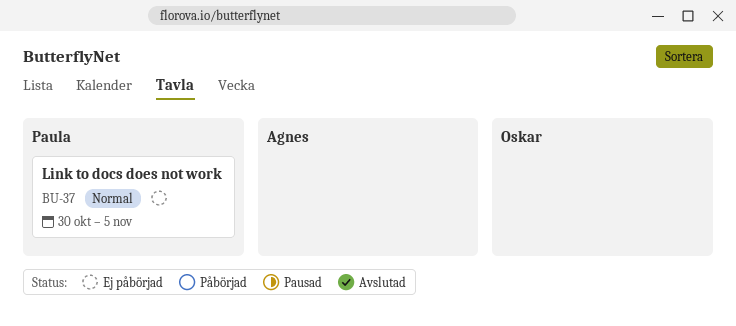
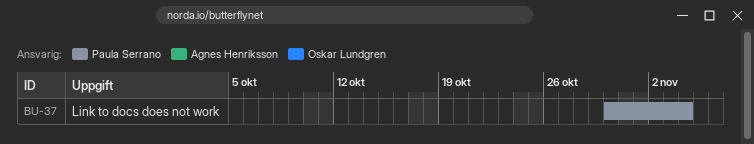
BU-37, due: Nov 5 -> Nov 4

